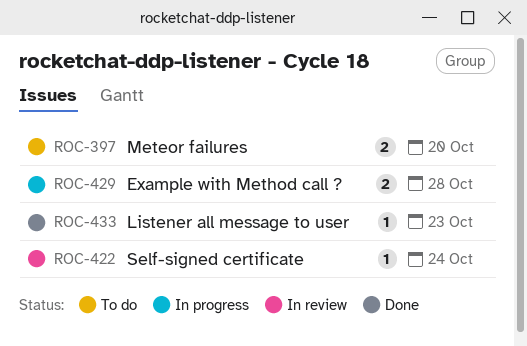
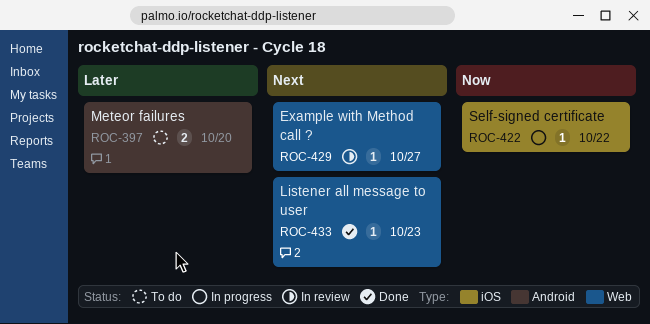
ROC-422, status: In review -> In progress
ROC-422, due: Oct 24 -> Oct 22
ROC-429, status: In progress -> In review
ROC-429, estimate: 2 -> 1
ROC-429, due: Oct 28 -> Oct 27

